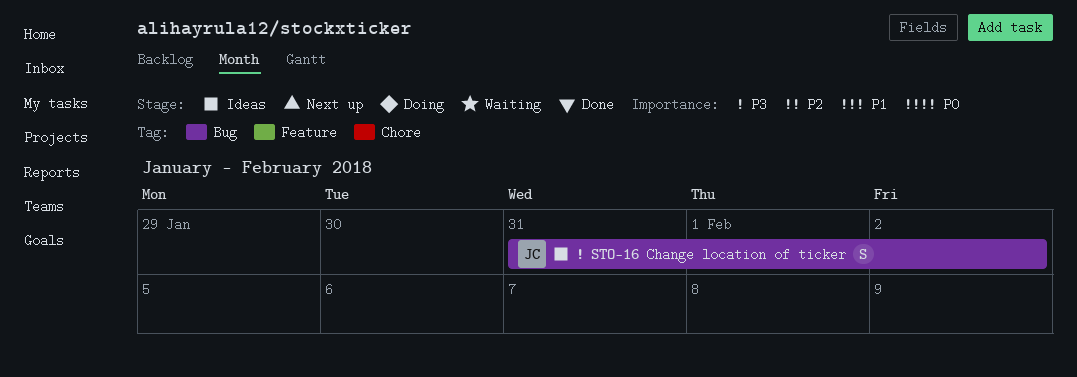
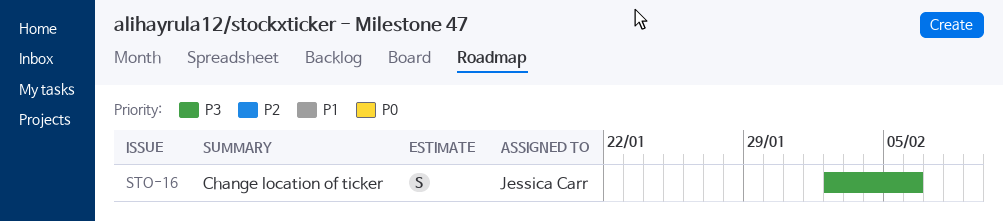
STO-16, start: Jan 31 -> Feb 2
STO-16, due: Feb 2 -> Feb 6

